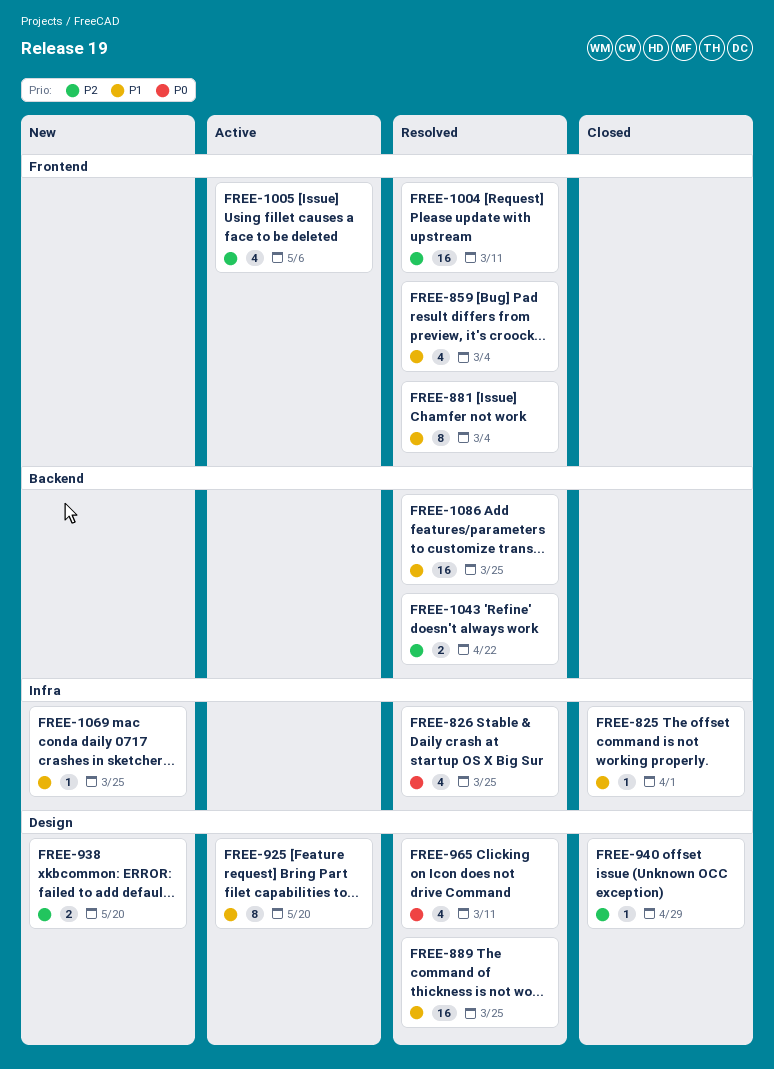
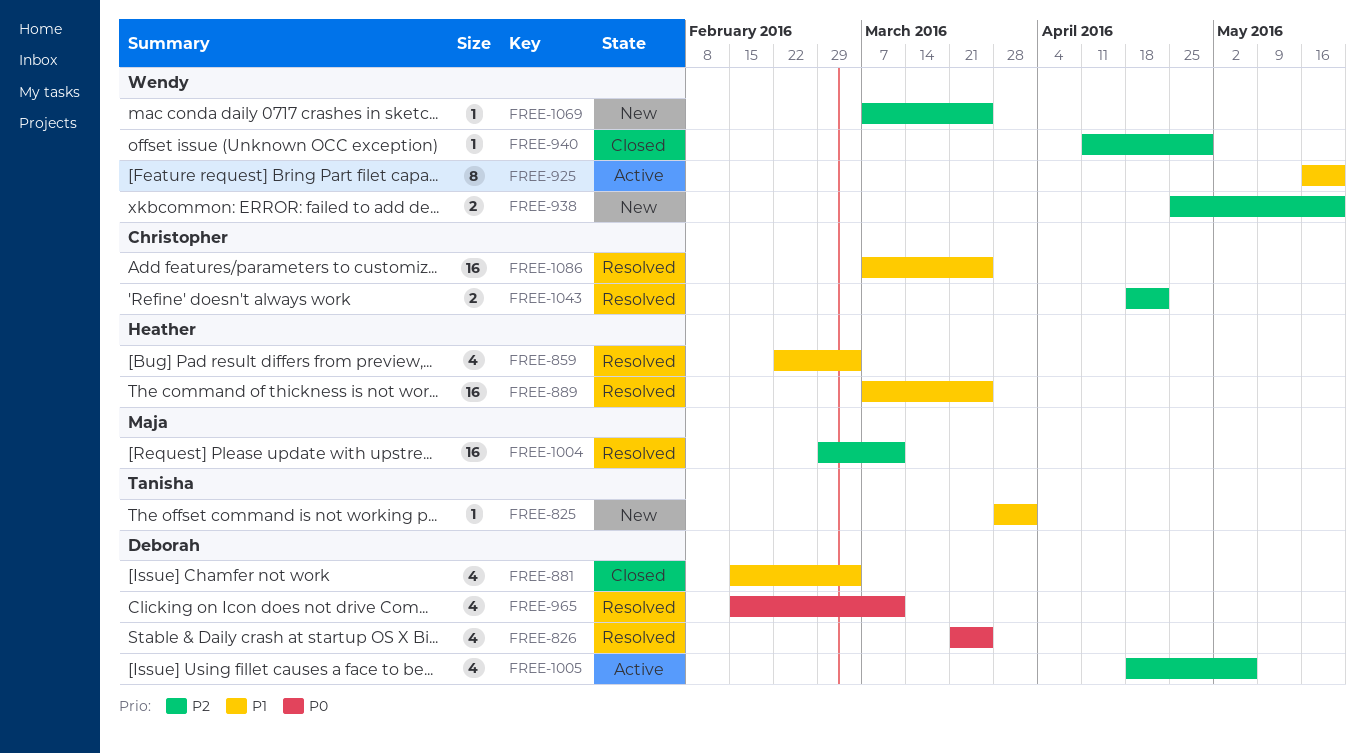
FREE-825, status: Closed -> New
FREE-881, status: Resolved -> Closed
FREE-881, estimate: 8 -> 4
FREE-1069, priority: P1 -> P2

